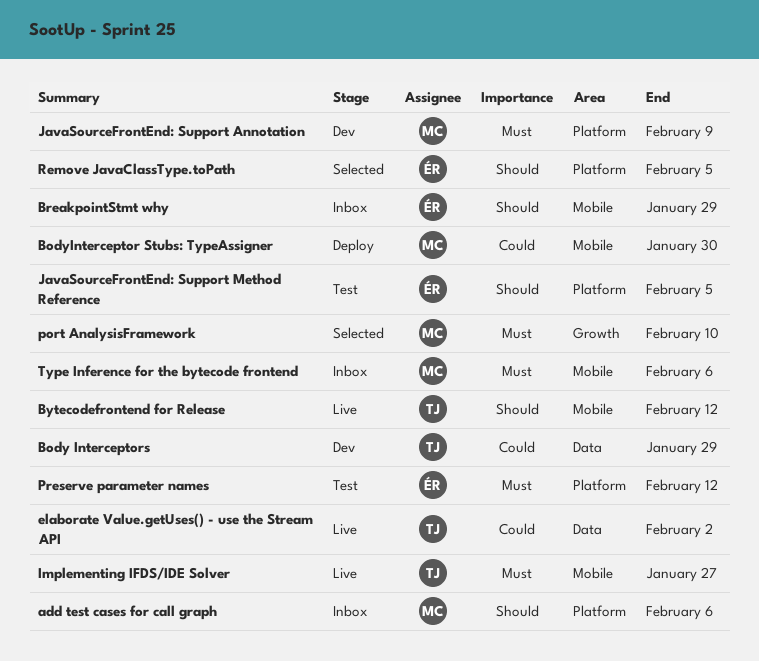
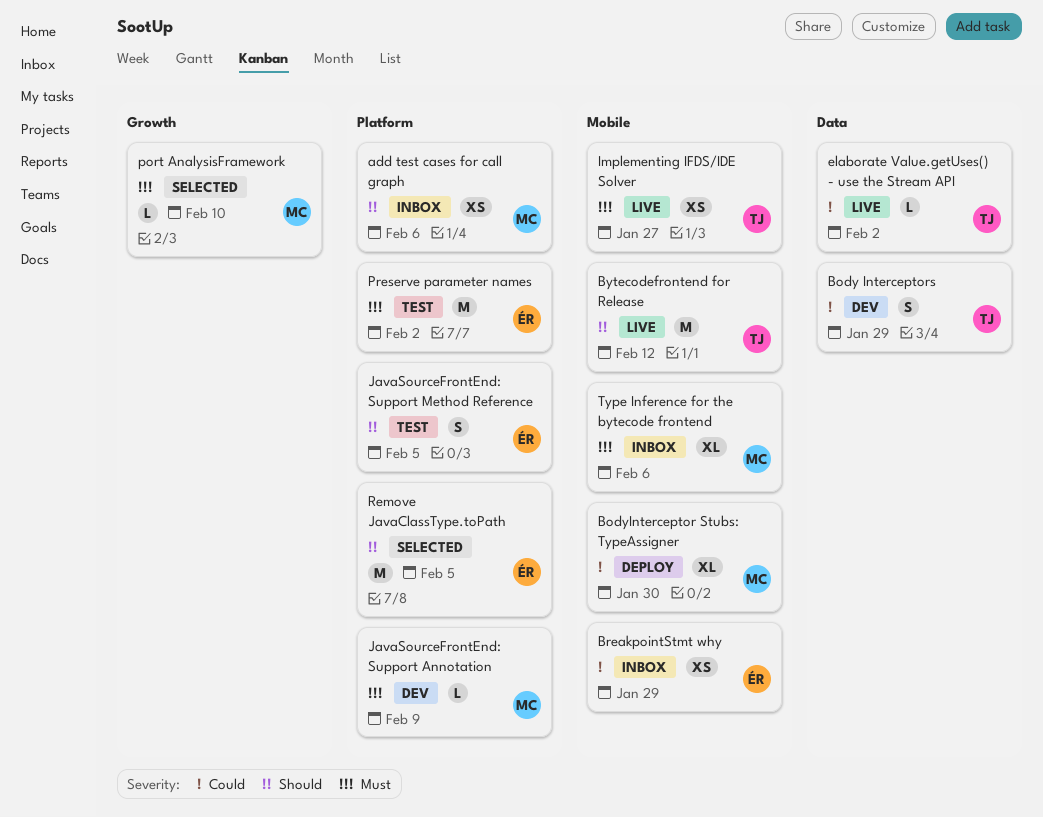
BreakpointStmt why, priority: Should -> Could
Preserve parameter names, due: Feb 12 -> Feb 2

